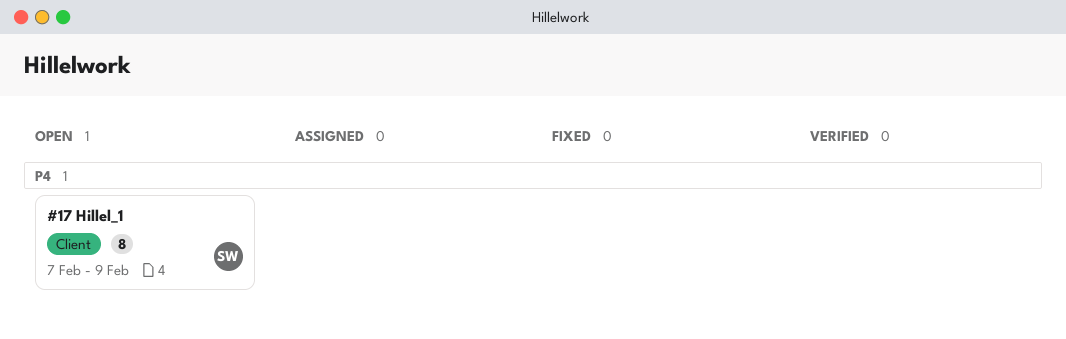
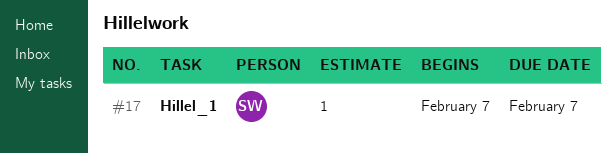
#17, estimate: 8 -> 1
#17, due: Feb 9 -> Feb 7

